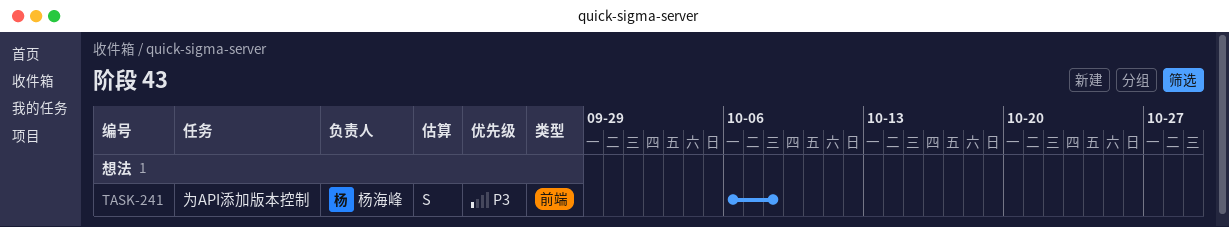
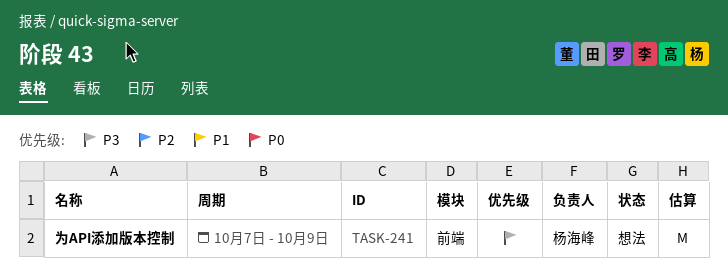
TASK-241, estimate: S -> M
TASK-241, start: Oct 6 -> Oct 7
TASK-241, due: Oct 8 -> Oct 9

